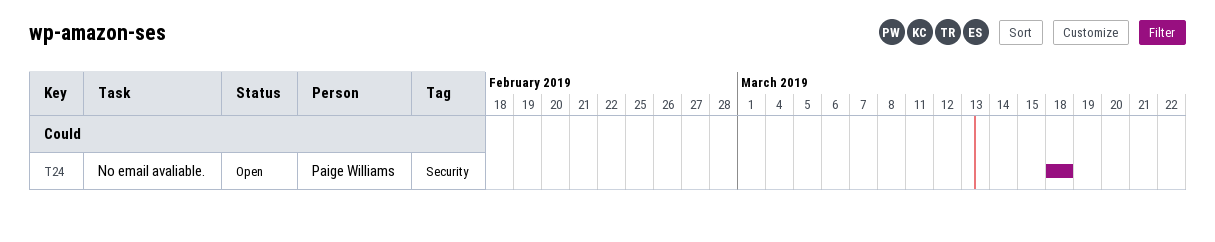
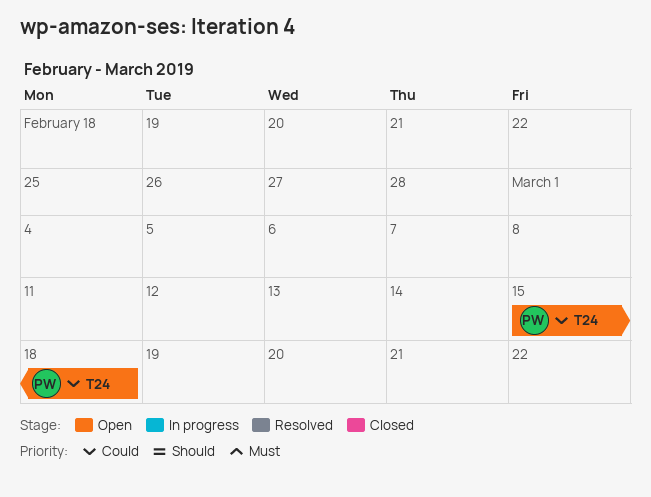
T24, start: Mar 18 -> Mar 15

